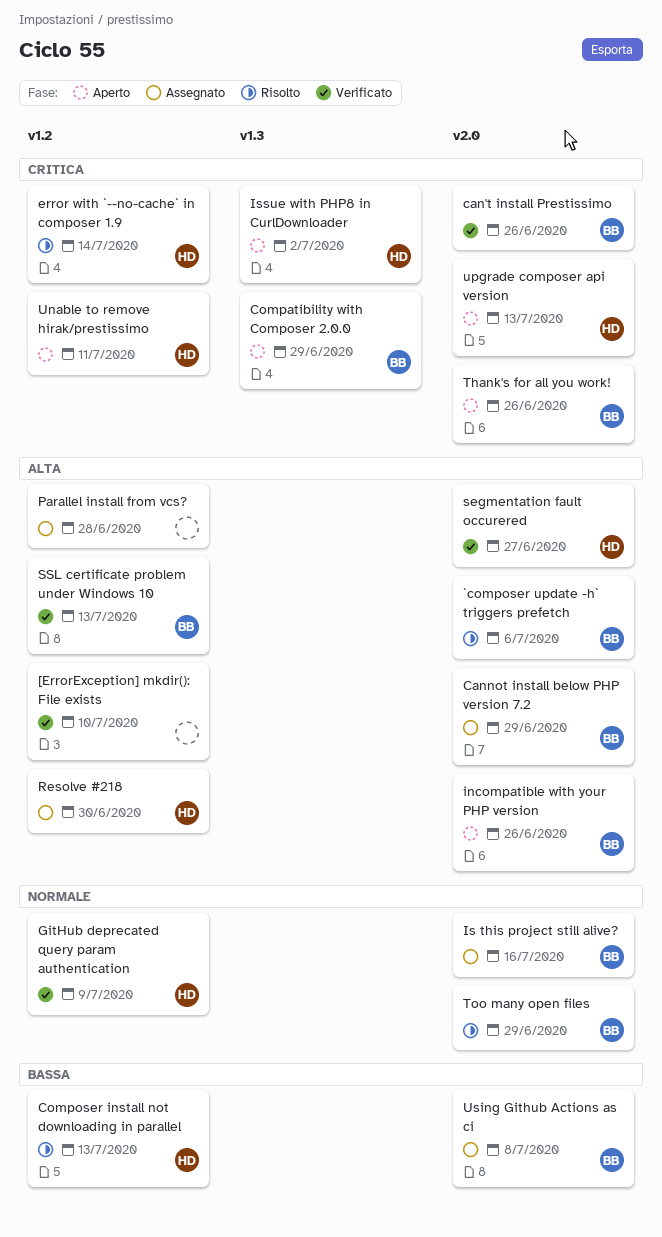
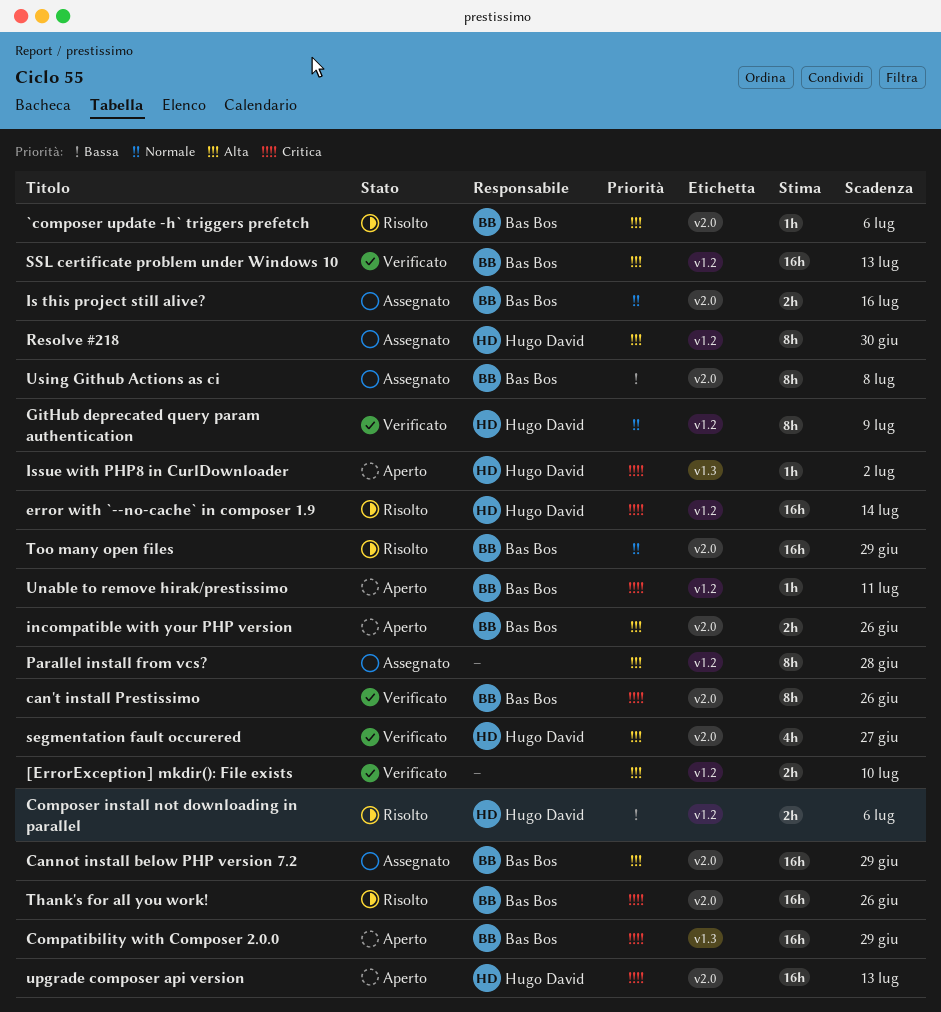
Composer install not downloading in parallel, due: Jul 13 -> Jul 6
Thank's for all you work!, status: Aperto -> Risolto
Unable to remove hirak/prestissimo, owner: Hugo David -> Bas Bos

